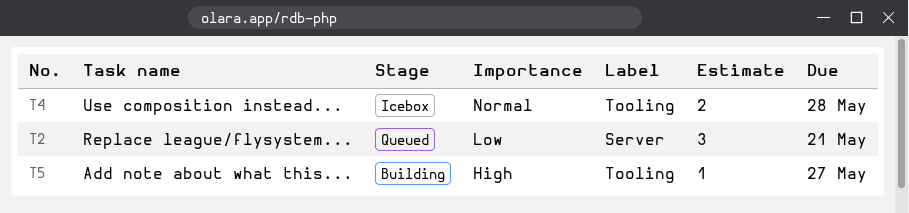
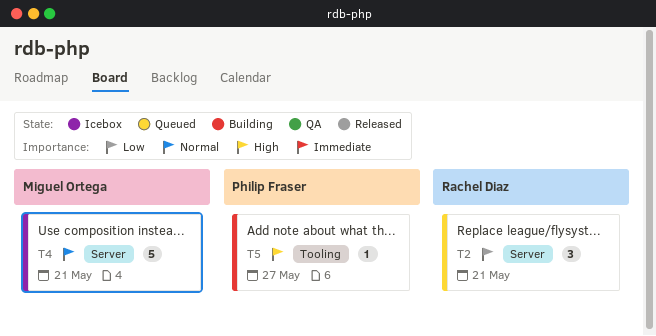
T4, label: Tooling -> Server
T4, estimate: 2 -> 5
T4, due: May 28 -> May 21

